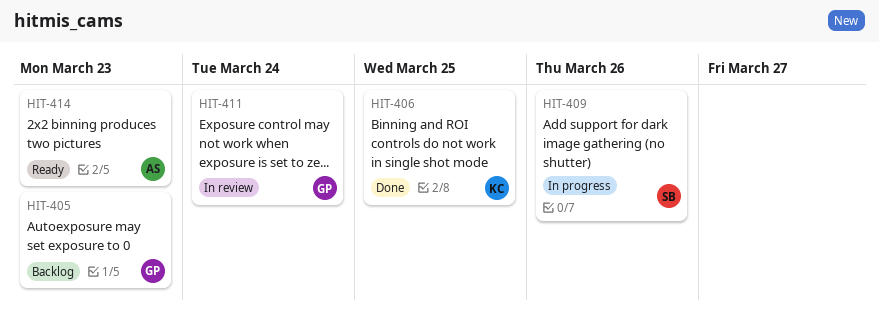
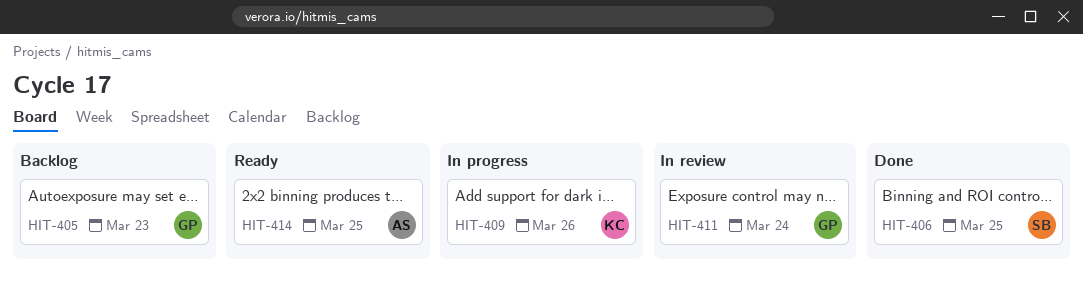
HIT-406, owner: KC -> SB
HIT-409, owner: SB -> KC
HIT-414, due: Mar 23 -> Mar 25

